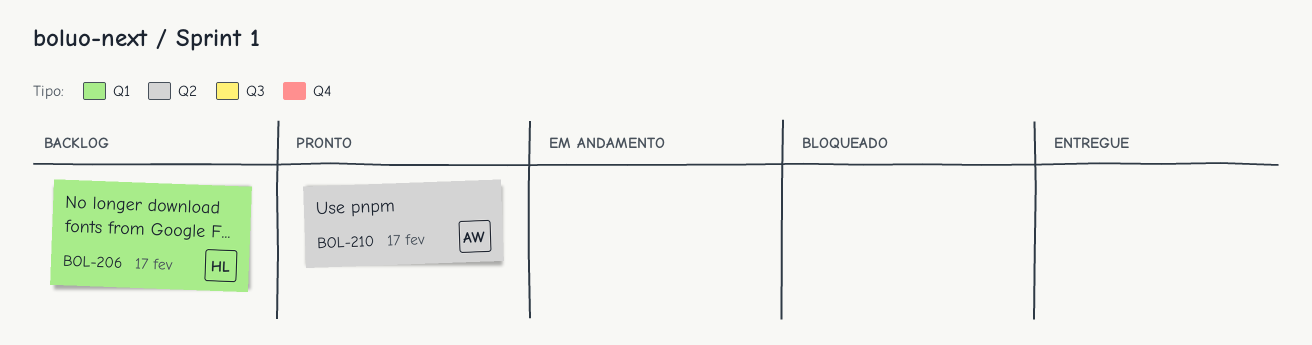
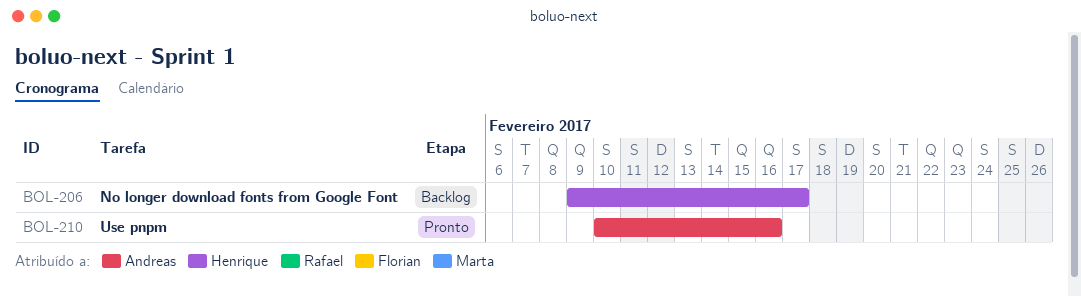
BOL-210, due: Feb 17 -> Feb 16

